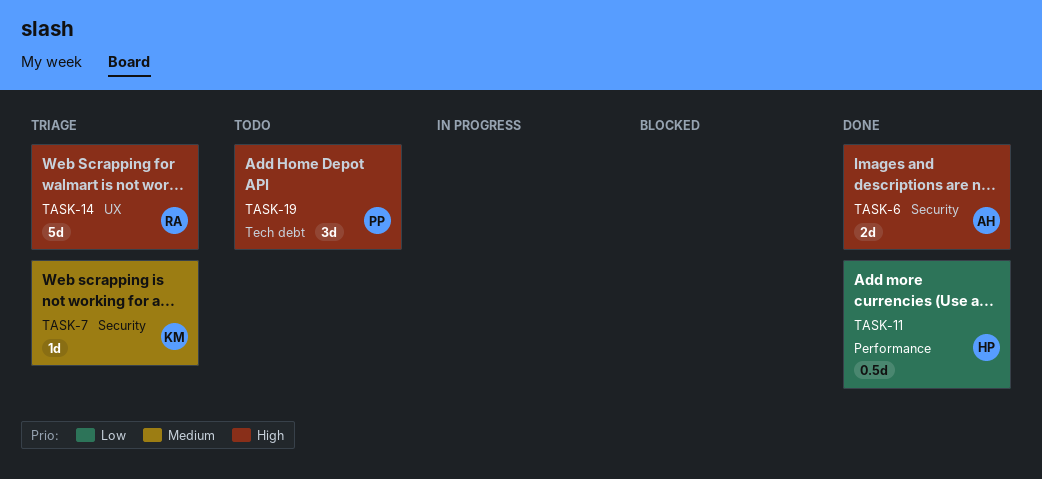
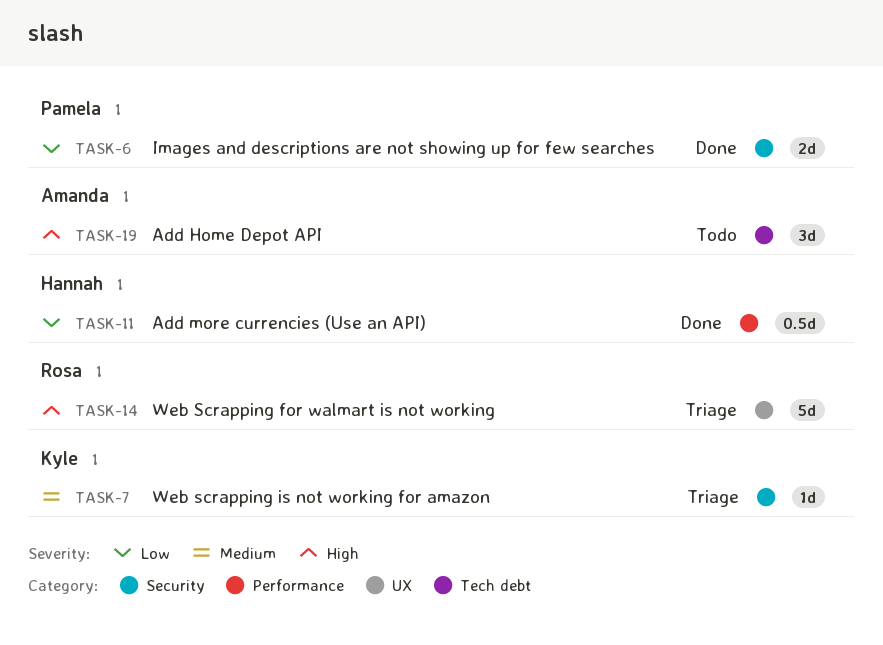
TASK-6, owner: Amanda -> Pamela
TASK-6, priority: High -> Low
TASK-19, owner: Pamela -> Amanda

